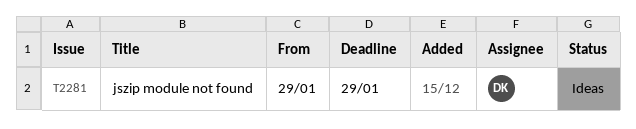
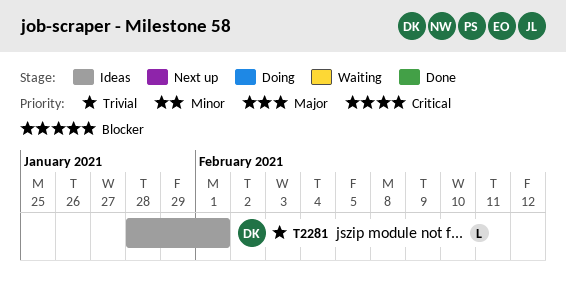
T2281, start: Jan 29 -> Jan 28
T2281, due: Jan 29 -> Feb 1

